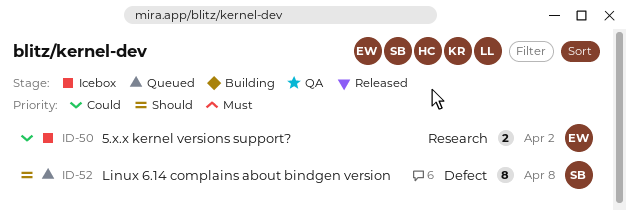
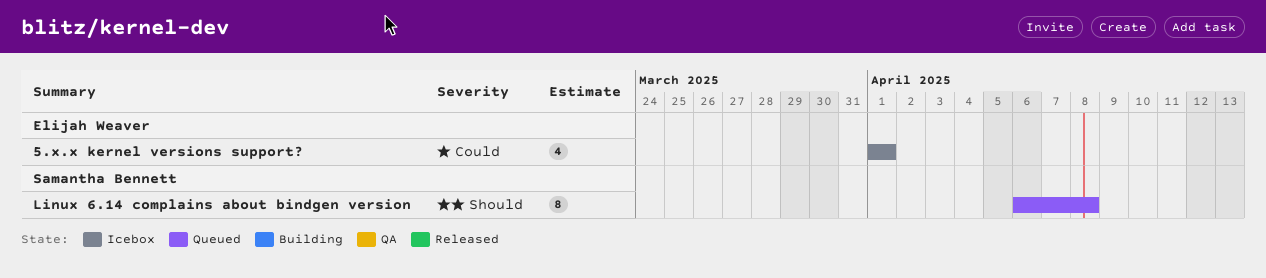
5.x.x kernel versions support?, estimate: 2 -> 4
5.x.x kernel versions support?, due: Apr 2 -> Apr 1

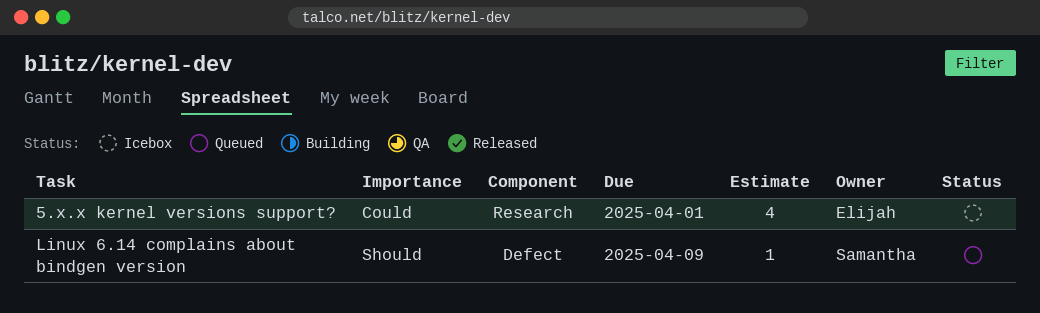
Linux 6.14 complains about bindgen version, estimate: 8 -> 1
Linux 6.14 complains about bindgen version, due: Apr 8 -> Apr 9

